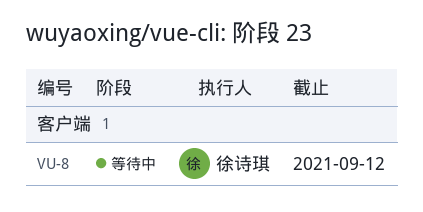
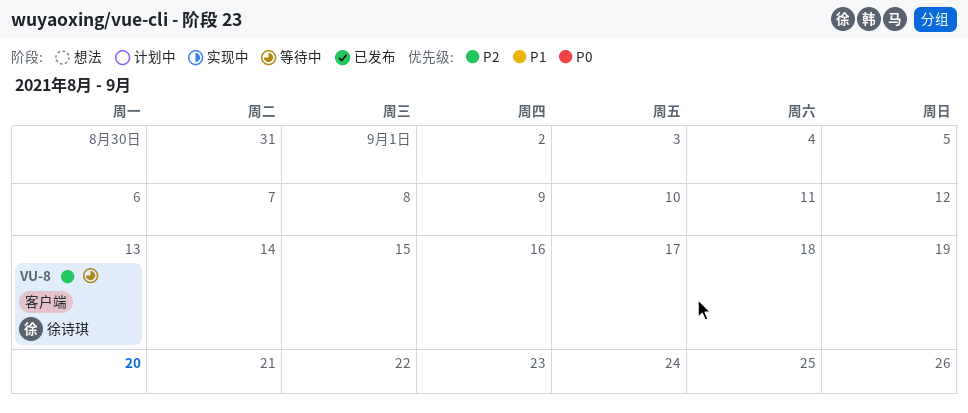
VU-8, due: Sep 12 -> Sep 13

